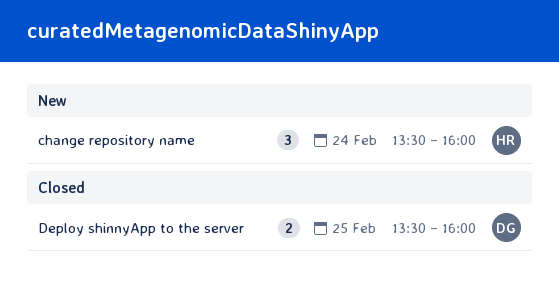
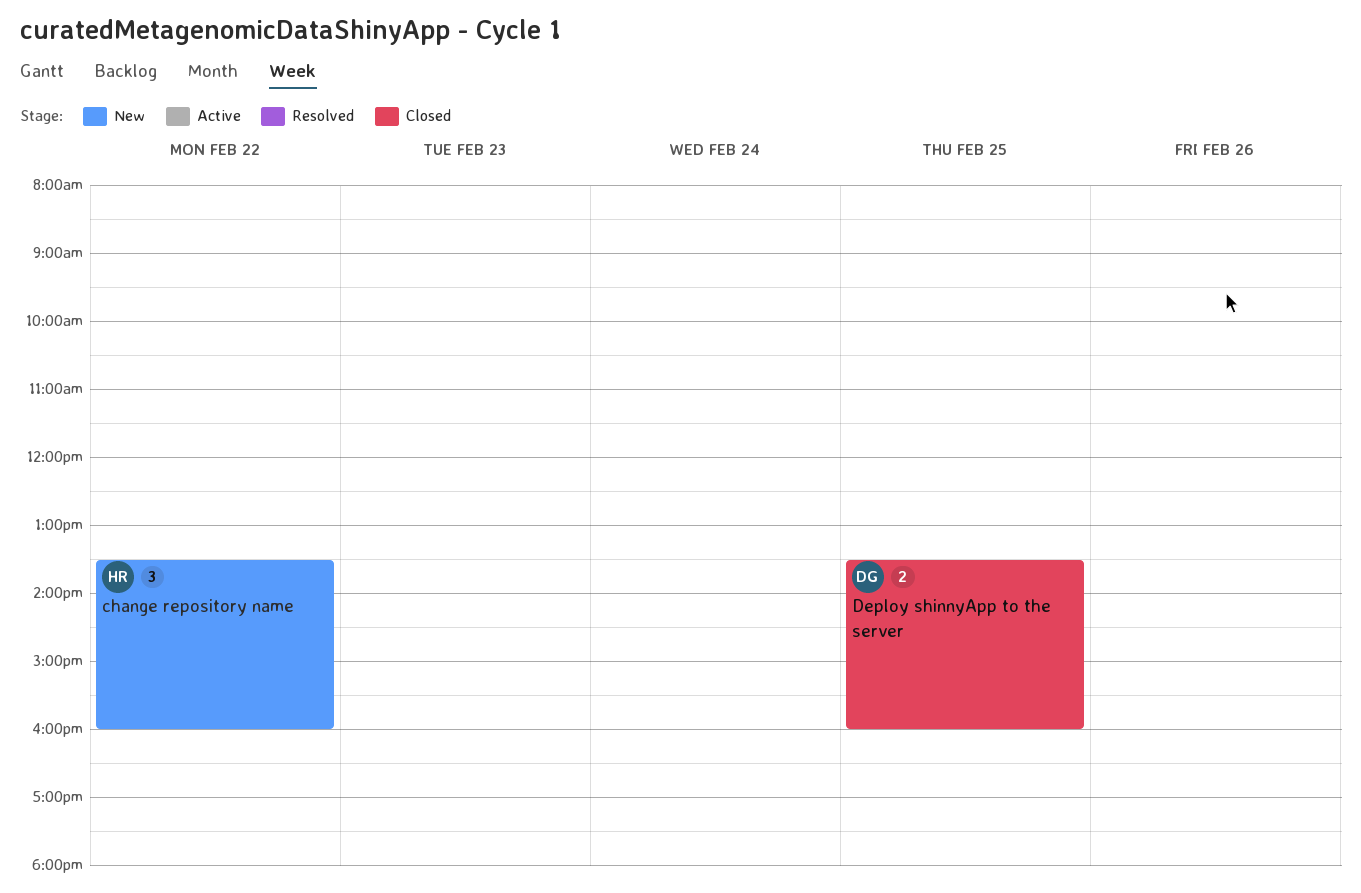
change repository name, day: Feb 24 -> Feb 22

